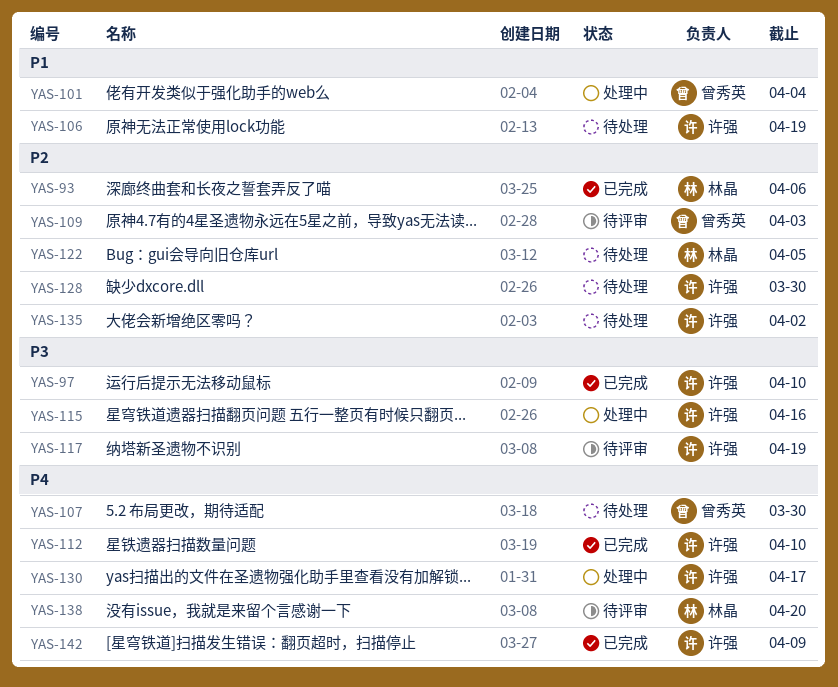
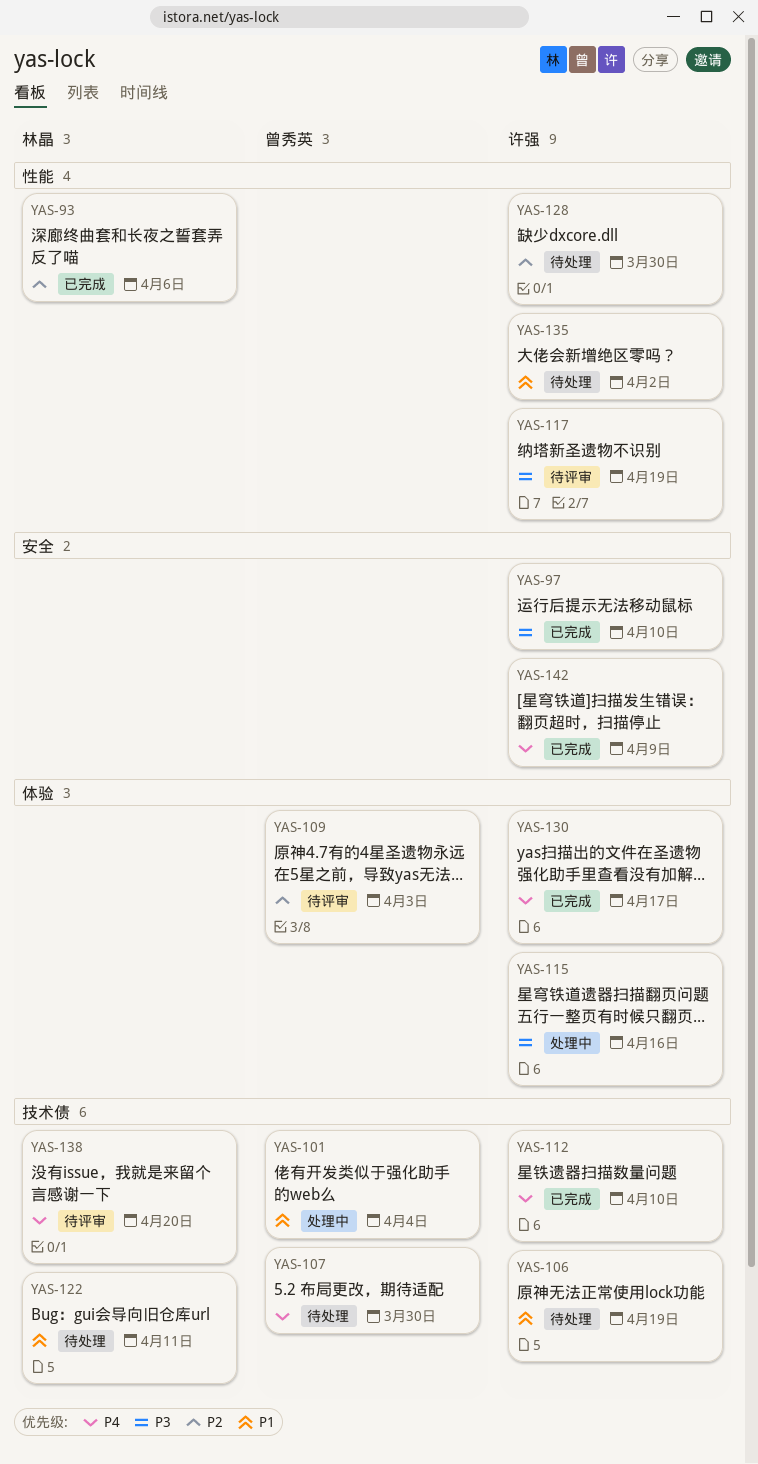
YAS-122, priority: P2 -> P1
YAS-122, due: Apr 5 -> Apr 11
YAS-130, status: 处理中 -> 已完成
YAS-135, priority: P2 -> P1

